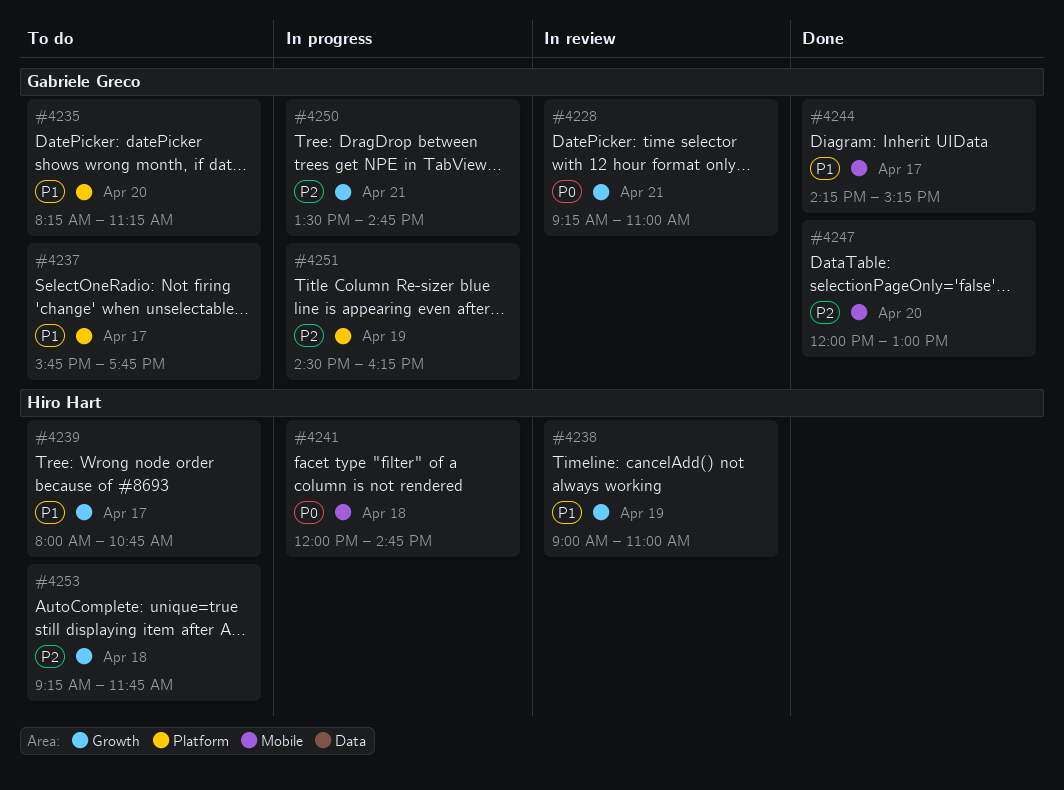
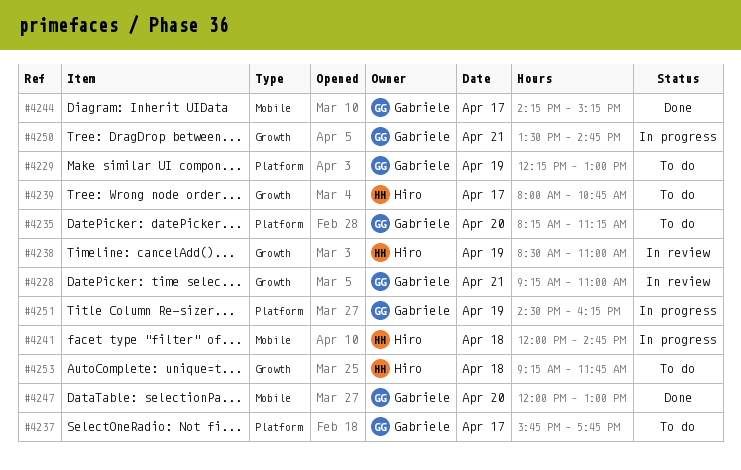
#4229: none -> present
#4238, begins: 09:00 -> 08:30

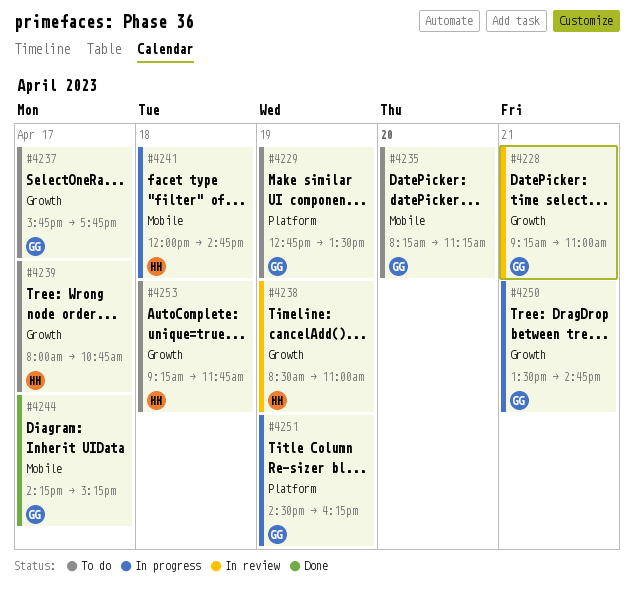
#4229, begins: 12:15 -> 12:45
#4229, ends: 13:00 -> 13:30
#4235, label: Platform -> Mobile
#4237, label: Platform -> Growth
#4247: present -> none

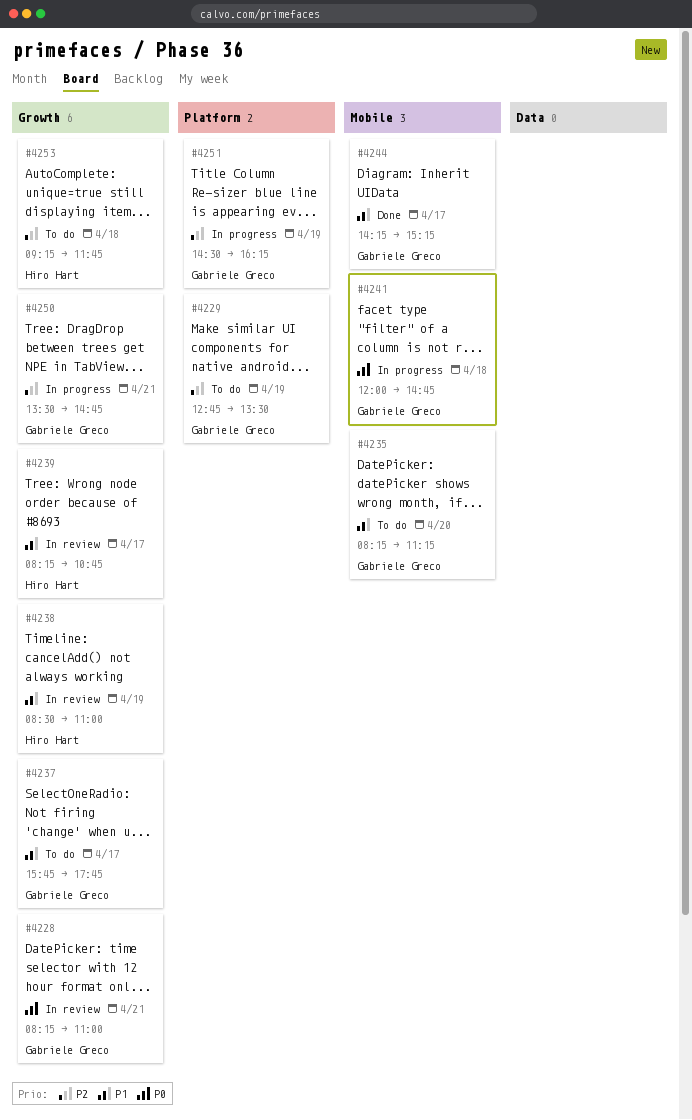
#4228, begins: 09:15 -> 08:15
#4239, status: To do -> In review
#4239, begins: 08:00 -> 08:15
#4241, owner: Hiro Hart -> Gabriele Greco

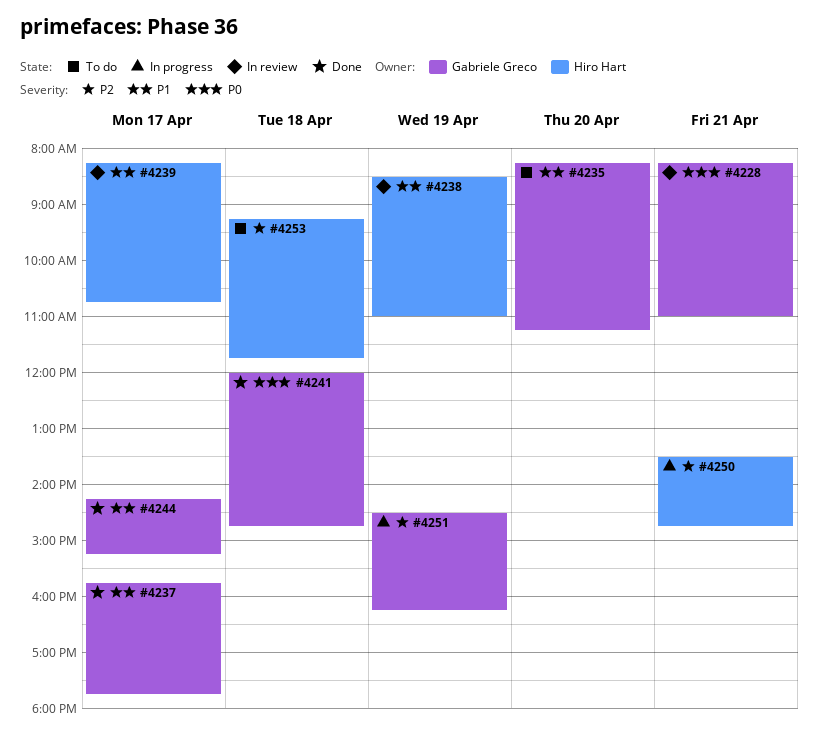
#4229: present -> none
#4237, status: To do -> Done
#4241, status: In progress -> Done
#4250, owner: Gabriele Greco -> Hiro Hart

